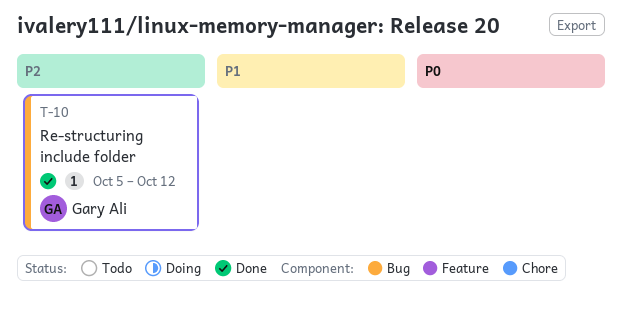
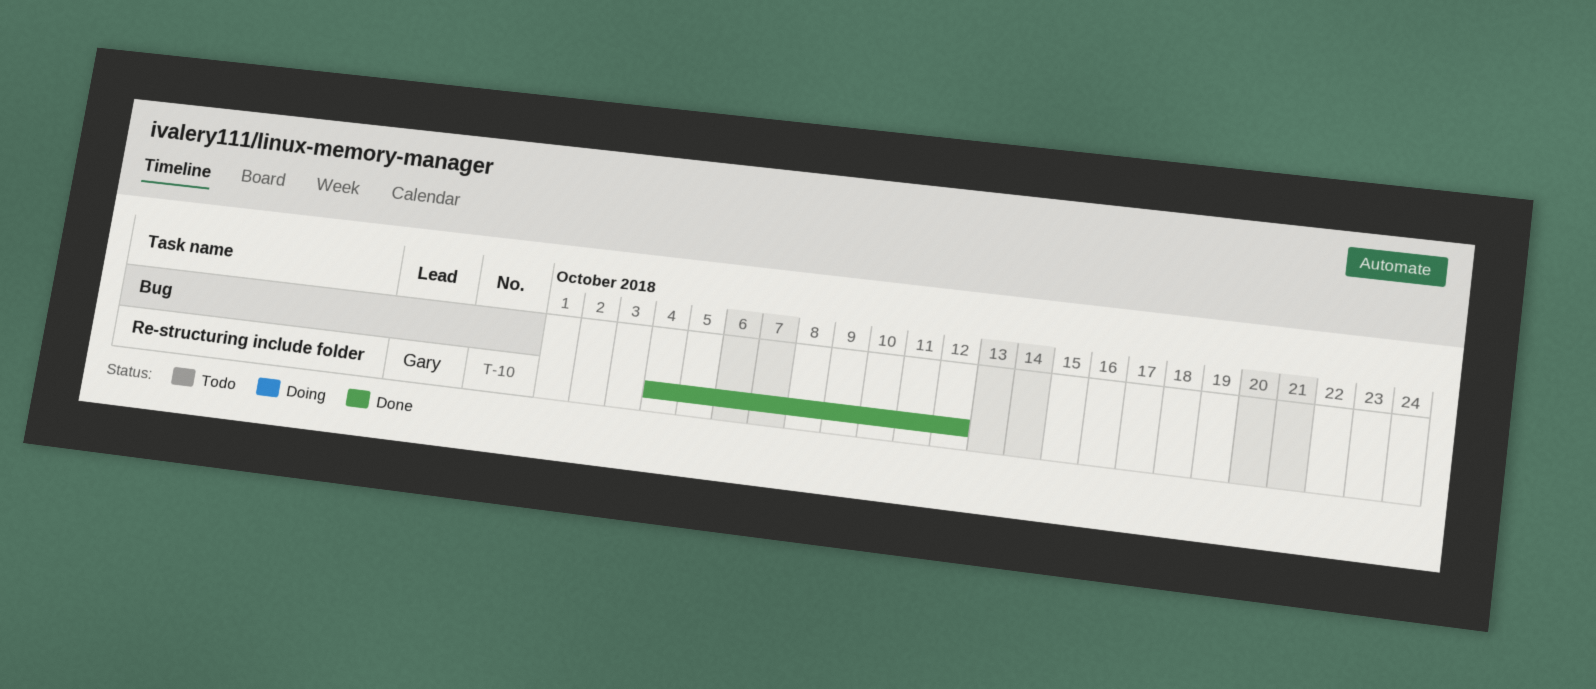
T-10, start: Oct 5 -> Oct 4

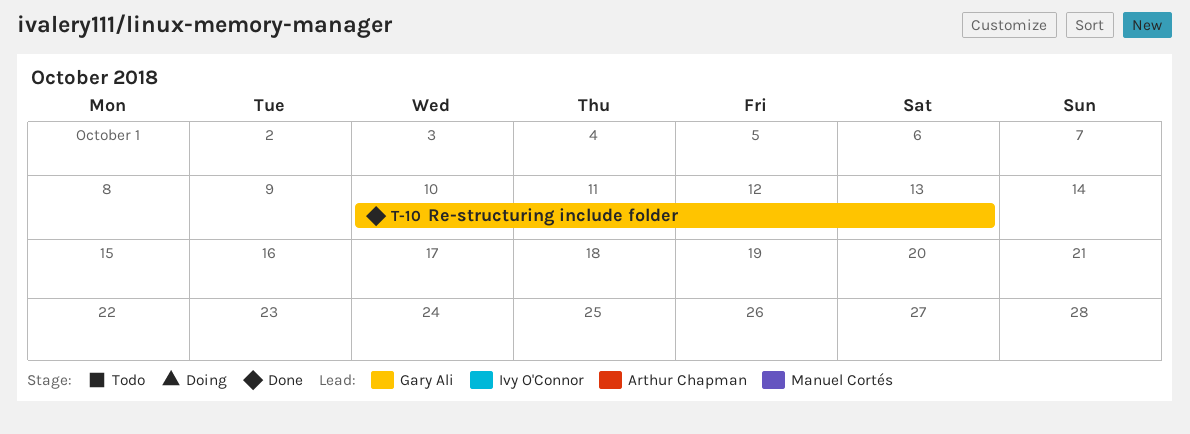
T-10, start: Oct 4 -> Oct 10
T-10, due: Oct 12 -> Oct 13

